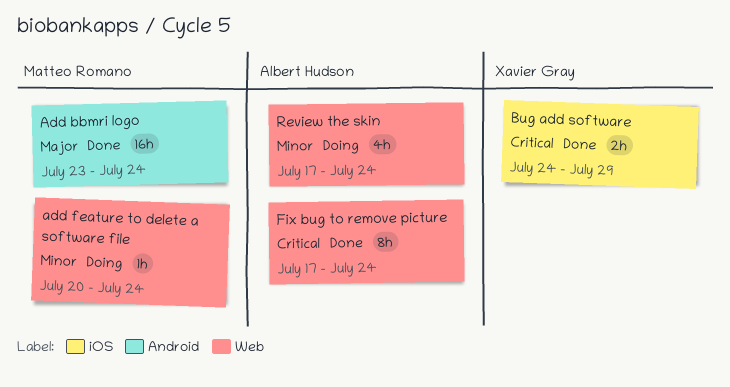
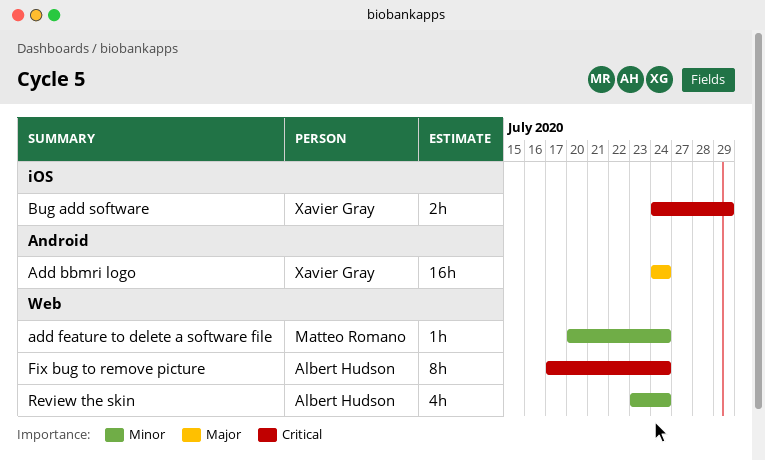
Add bbmri logo, owner: Matteo Romano -> Xavier Gray
Add bbmri logo, start: Jul 23 -> Jul 24
Review the skin, start: Jul 17 -> Jul 23

